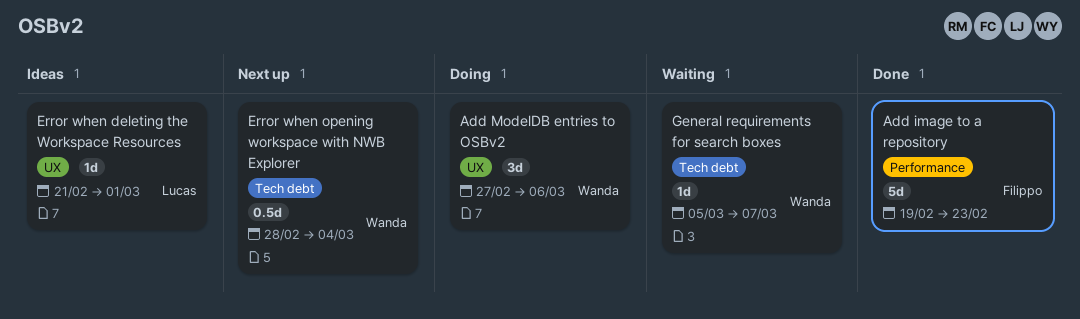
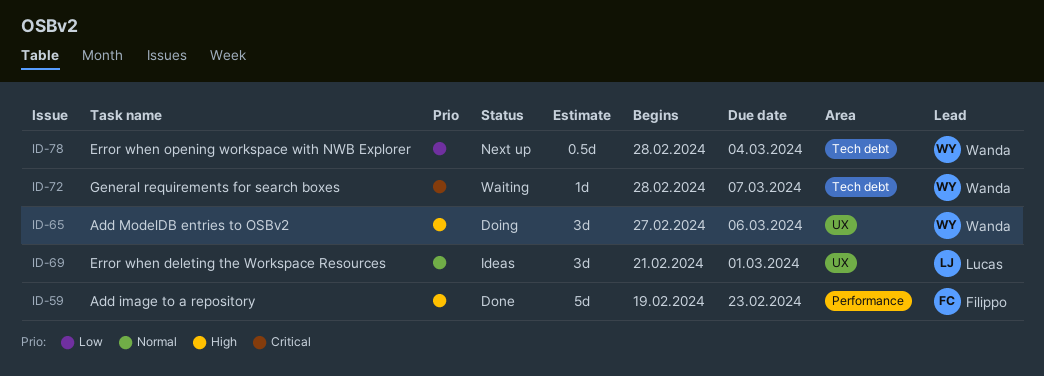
Error when deleting the Workspace Resources, estimate: 1d -> 3d
General requirements for search boxes, start: Mar 5 -> Feb 28

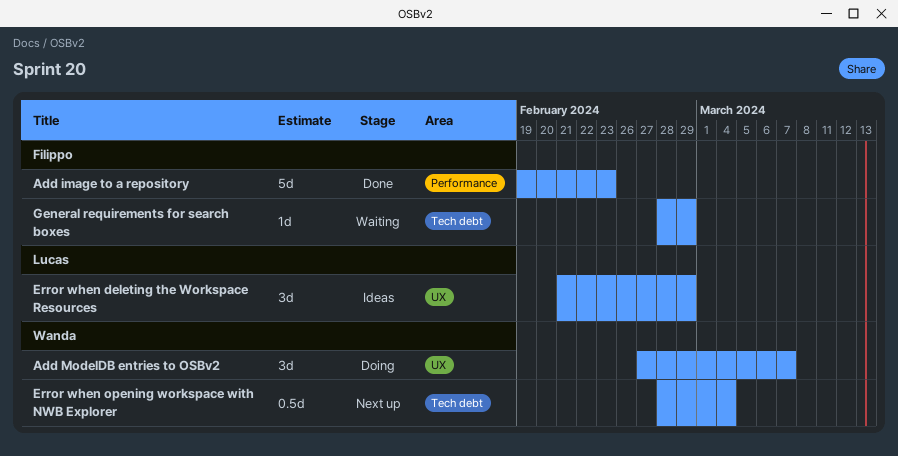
Add ModelDB entries to OSBv2, due: Mar 6 -> Mar 7
Error when deleting the Workspace Resources, due: Mar 1 -> Feb 29
General requirements for search boxes, owner: Wanda -> Filippo
General requirements for search boxes, due: Mar 7 -> Feb 29

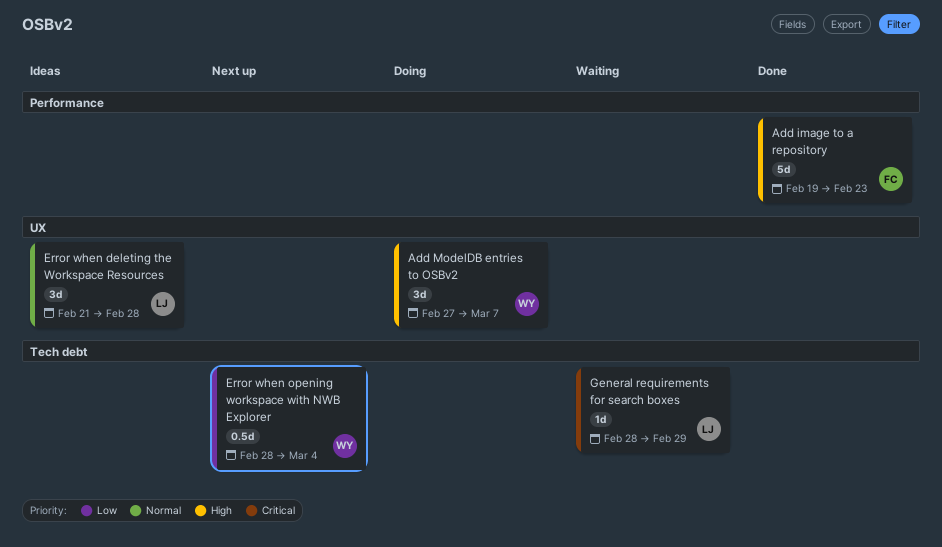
Error when deleting the Workspace Resources, due: Feb 29 -> Feb 28
General requirements for search boxes, owner: Filippo -> Lucas

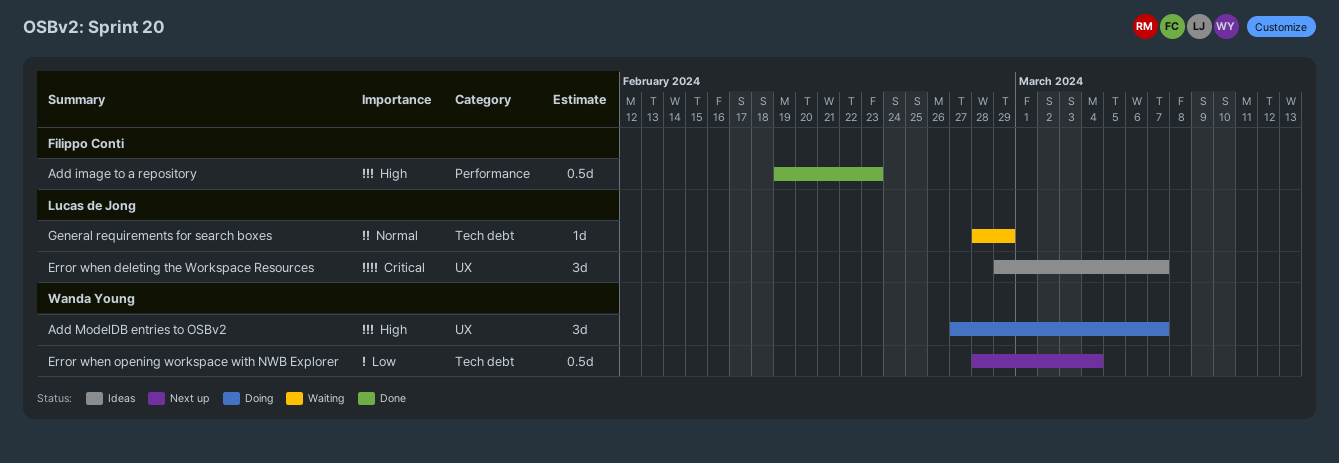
Add image to a repository, estimate: 5d -> 0.5d
Error when deleting the Workspace Resources, priority: Normal -> Critical
Error when deleting the Workspace Resources, start: Feb 21 -> Feb 29
Error when deleting the Workspace Resources, due: Feb 28 -> Mar 7
General requirements for search boxes, priority: Critical -> Normal

